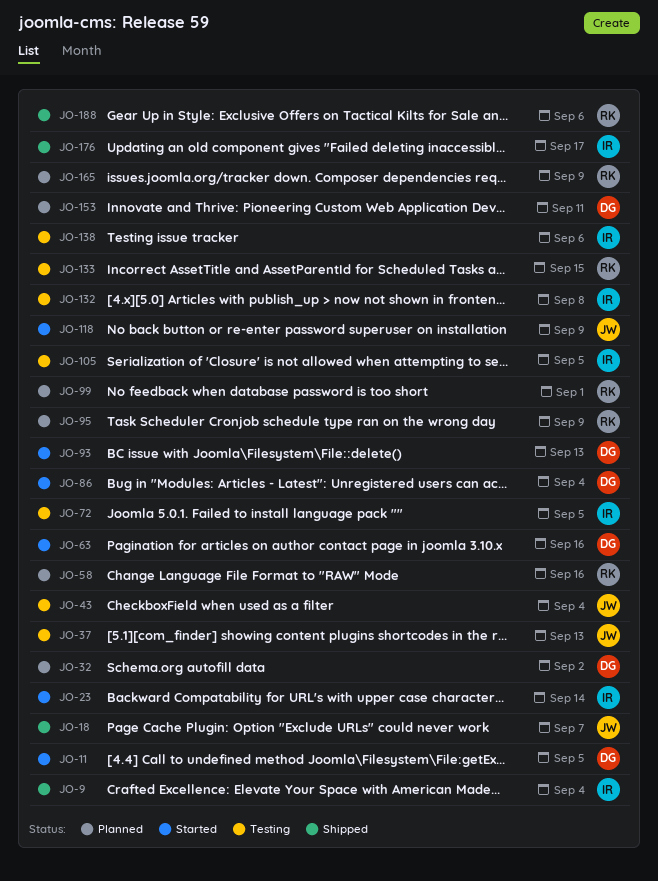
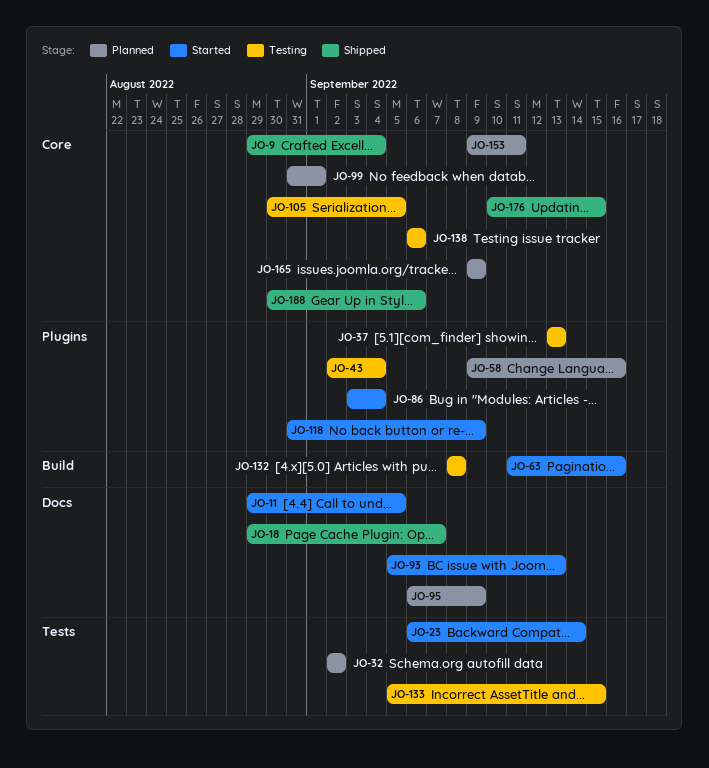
JO-72: present -> none
JO-176, due: Sep 17 -> Sep 15

